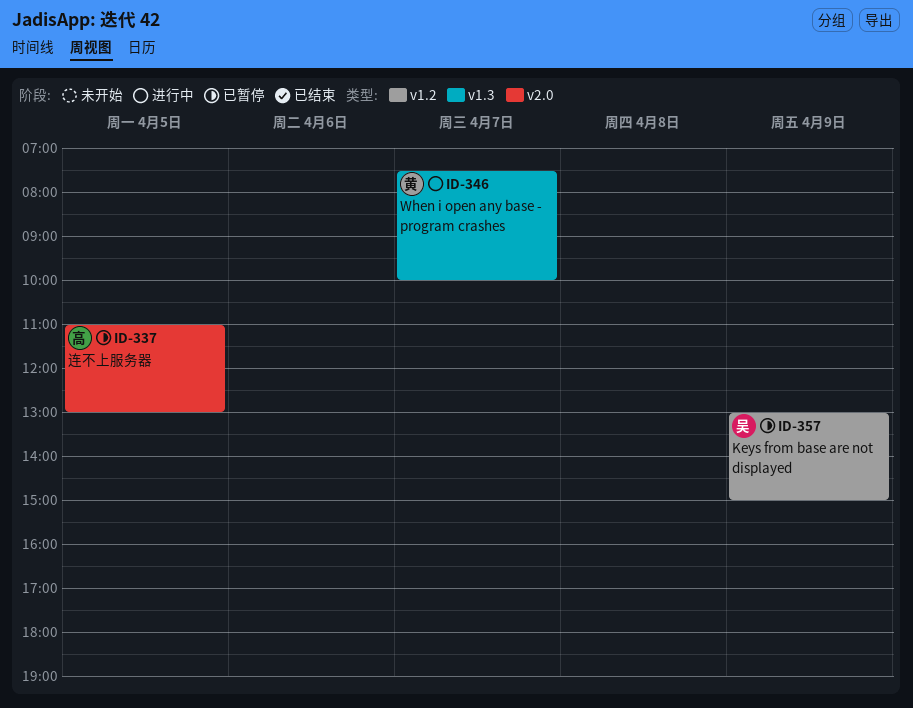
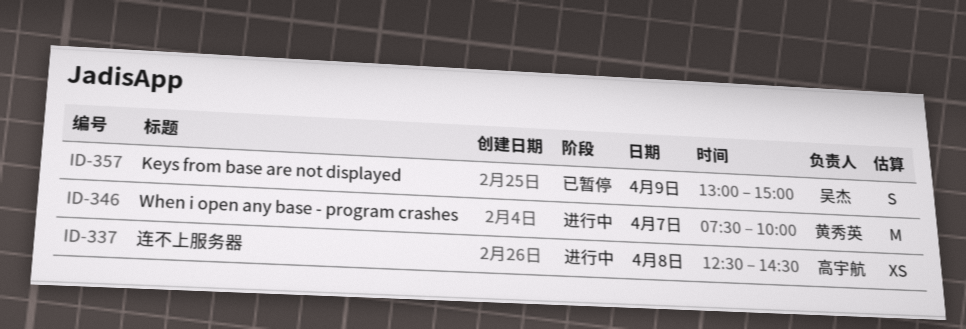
ID-337, status: 已暂停 -> 进行中
ID-337, day: Apr 5 -> Apr 8
ID-337, begins: 11:00 -> 12:30
ID-337, ends: 13:00 -> 14:30

